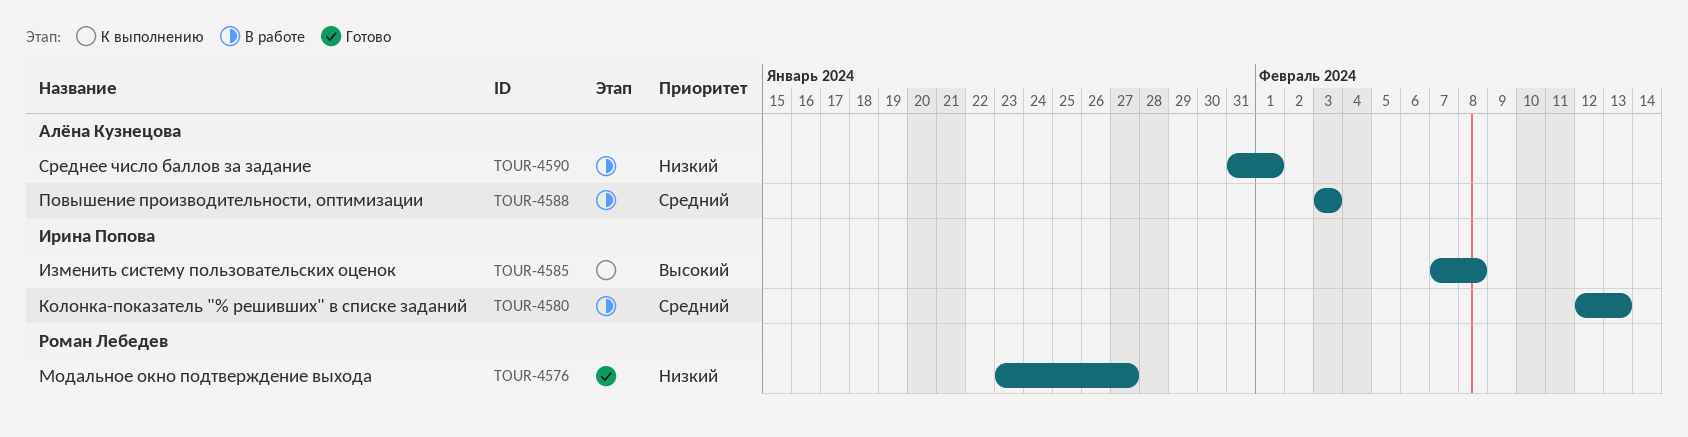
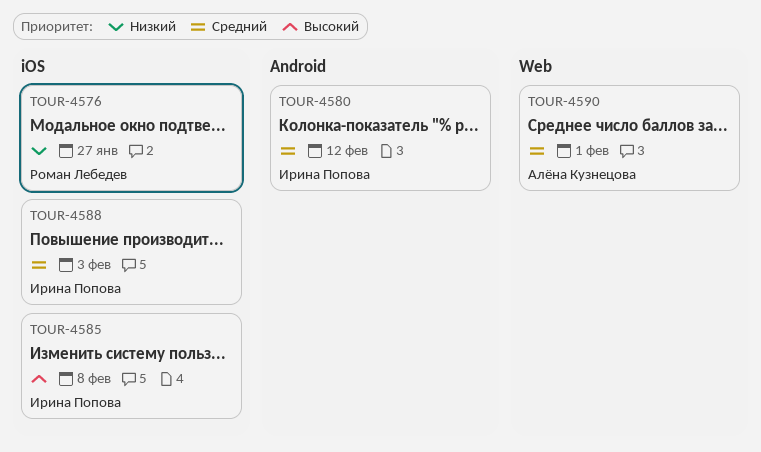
TOUR-4580, due: Feb 13 -> Feb 12
TOUR-4588, owner: Алёна Кузнецова -> Ирина Попова
TOUR-4590, priority: Низкий -> Средний

